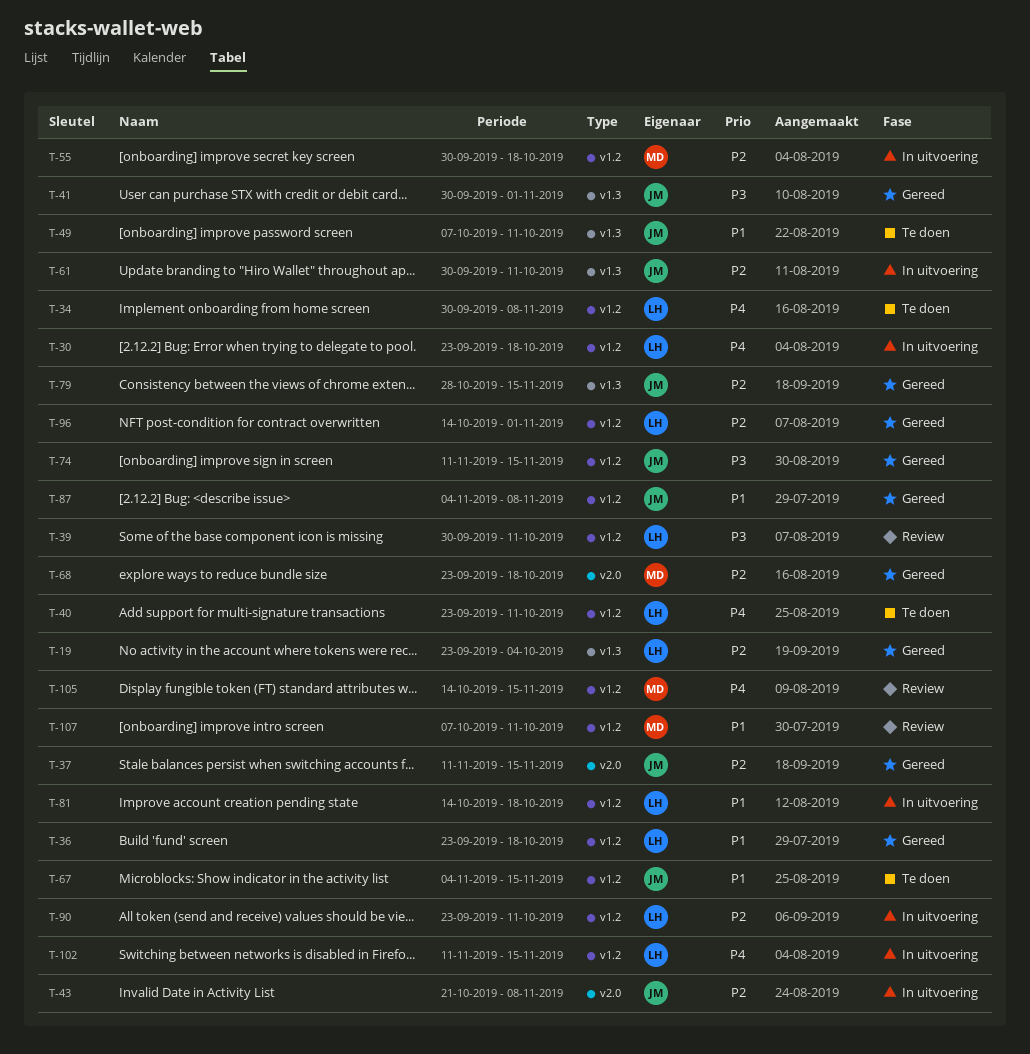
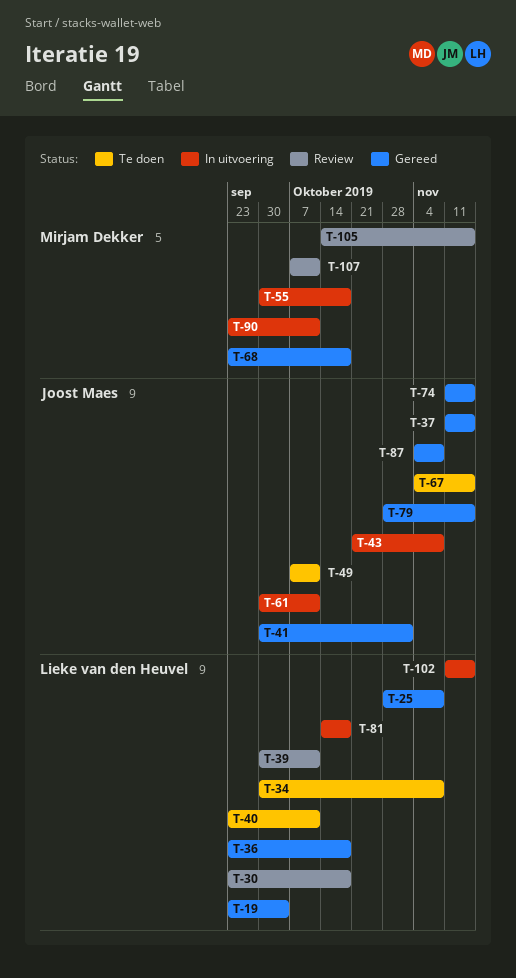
T-25: none -> present
T-30, status: In uitvoering -> Review
T-90, owner: Lieke van den Heuvel -> Mirjam Dekker
T-96: present -> none

